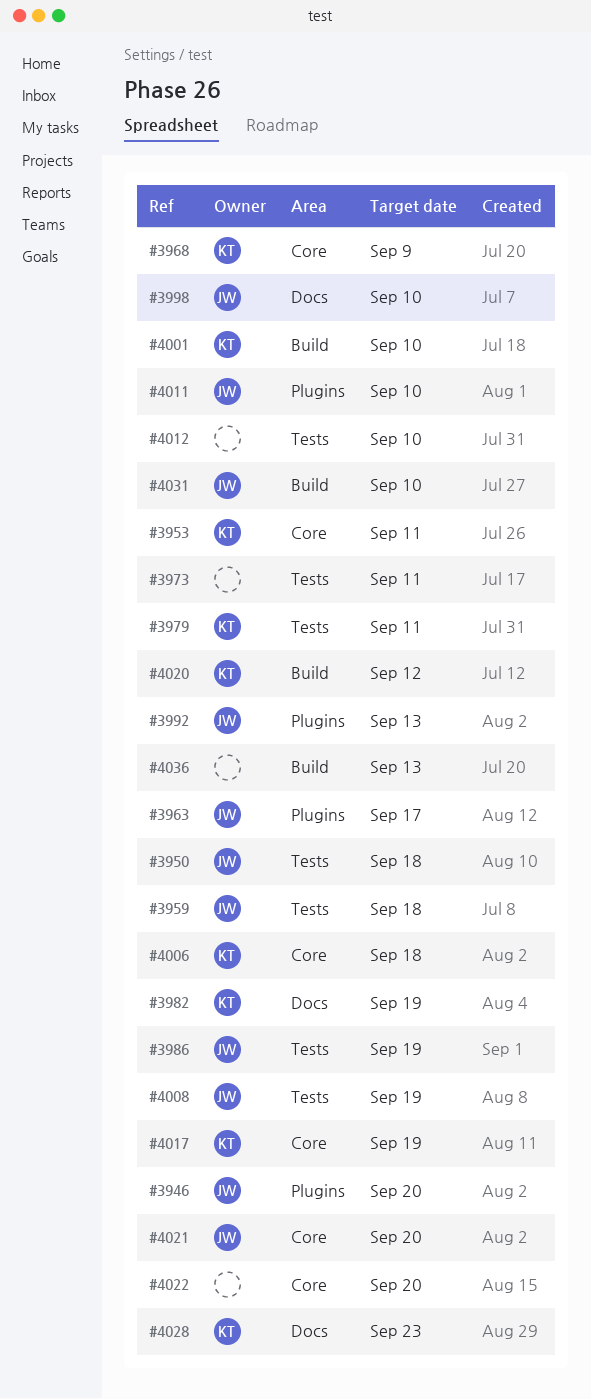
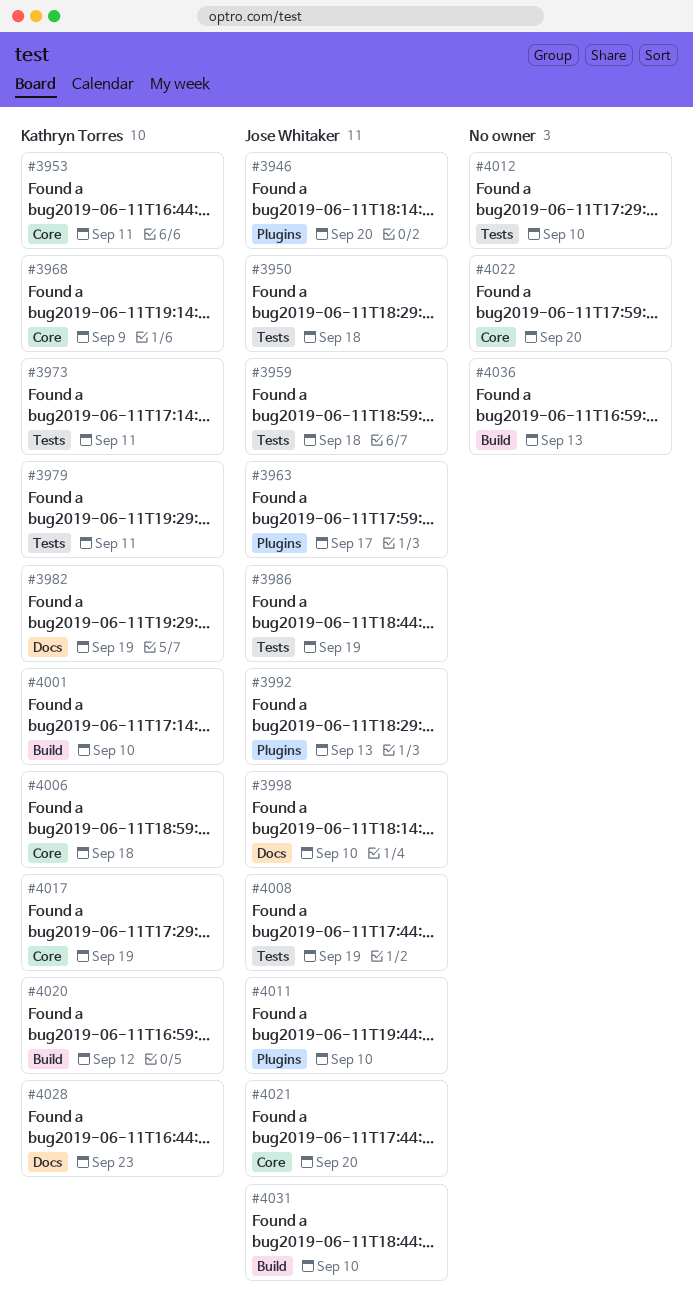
#3973, owner: none -> Kathryn Torres

